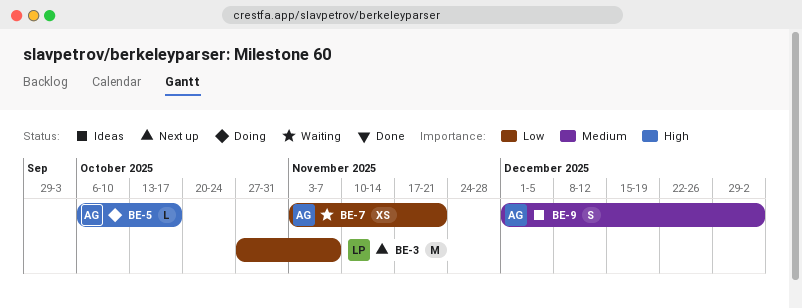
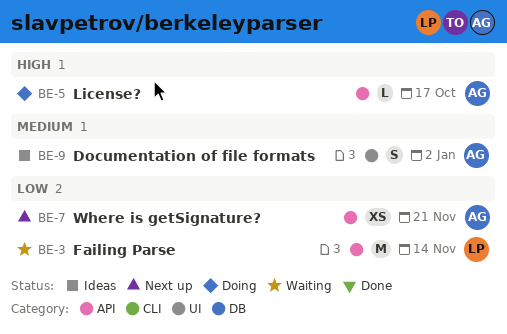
BE-3, status: Next up -> Waiting
BE-3, due: Nov 7 -> Nov 14
BE-7, status: Waiting -> Next up

